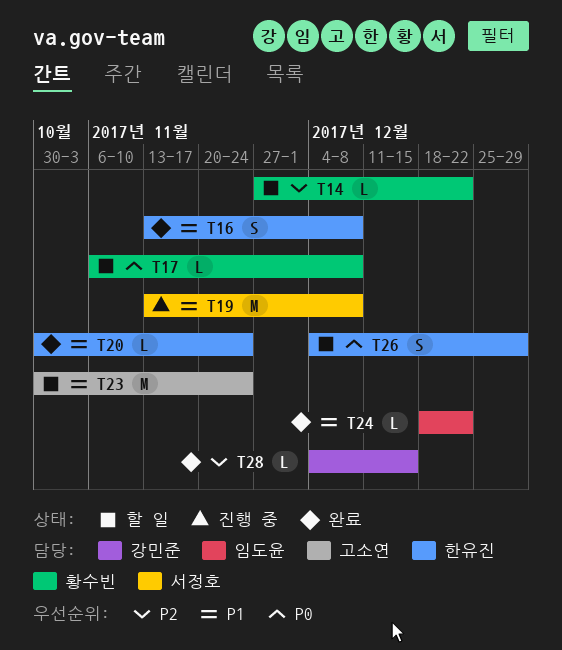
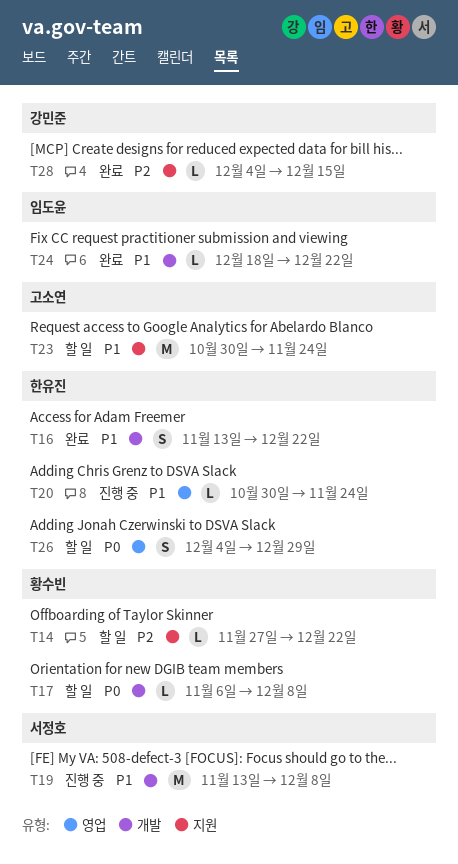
T16, due: Dec 8 -> Dec 22
T20, status: 완료 -> 진행 중

